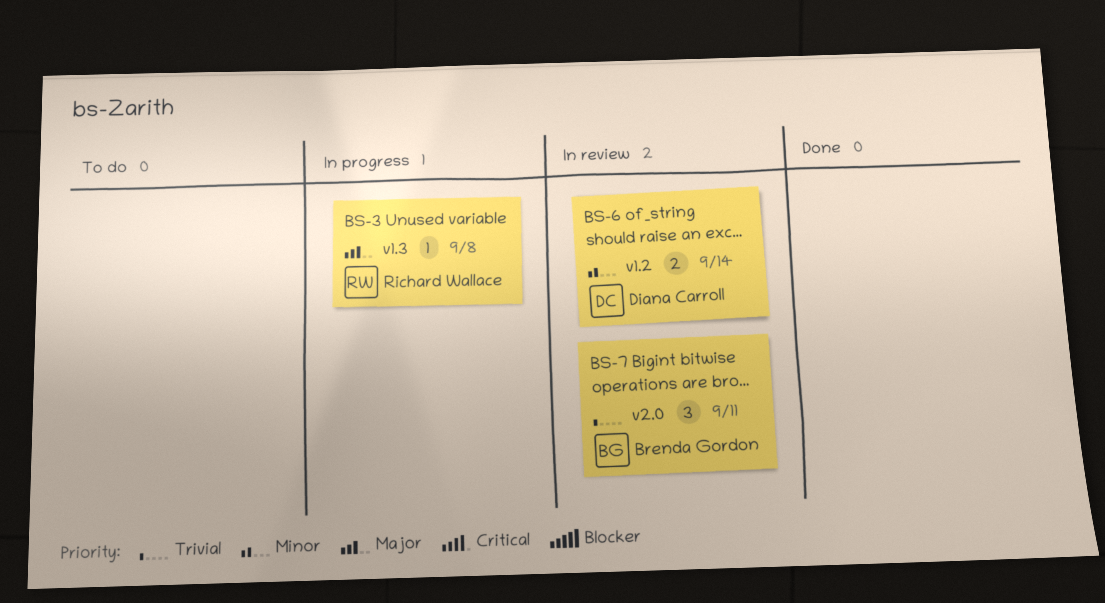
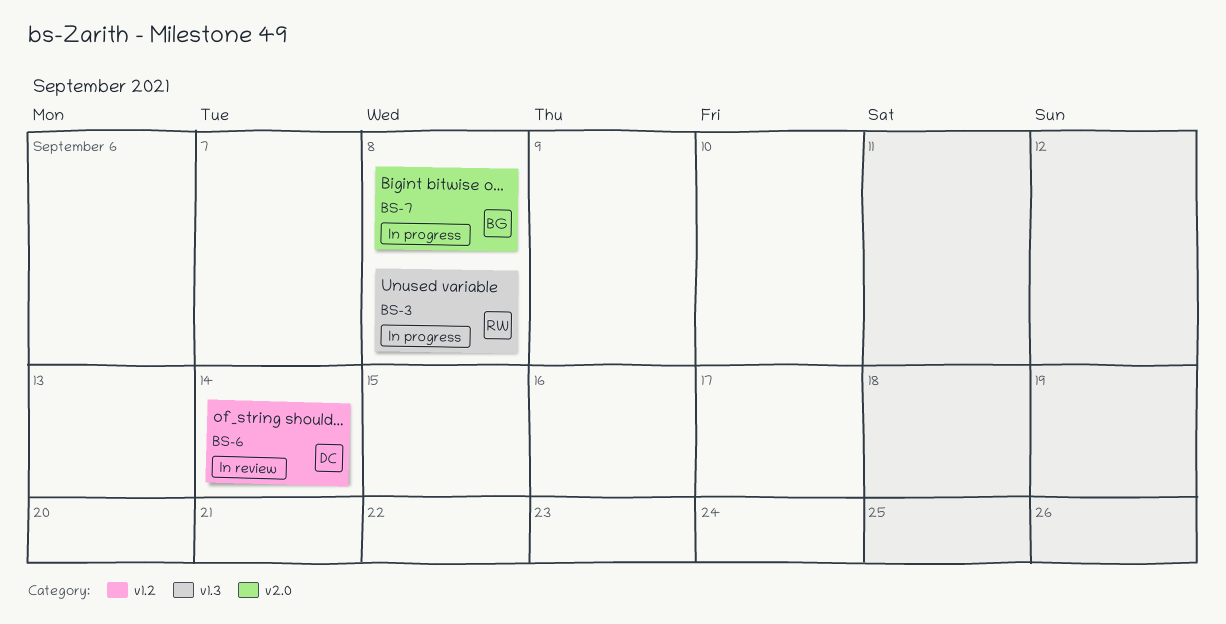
BS-7, status: In review -> In progress
BS-7, due: Sep 11 -> Sep 8

